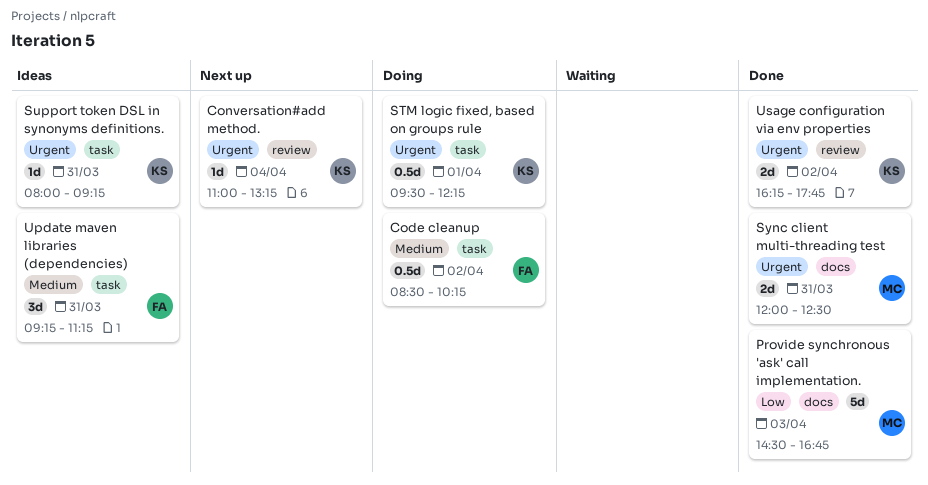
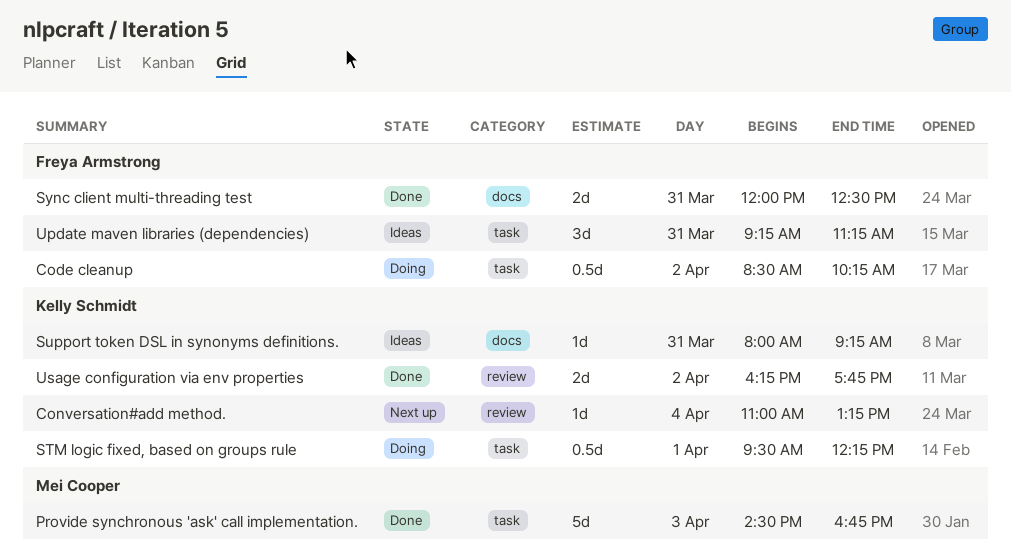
Provide synchronous 'ask' call implementation., label: docs -> task
Support token DSL in synonyms definitions., label: task -> docs
Sync client multi-threading test, owner: Mei Cooper -> Freya Armstrong

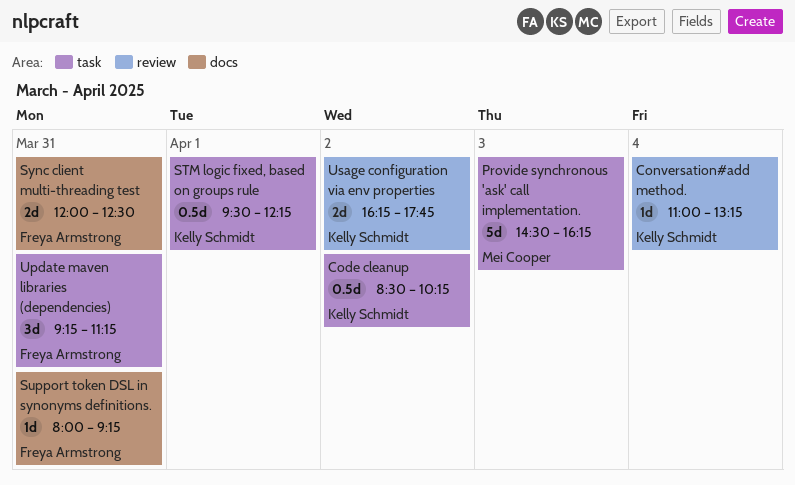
Code cleanup, owner: Freya Armstrong -> Kelly Schmidt
Provide synchronous 'ask' call implementation., ends: 16:45 -> 16:15
Support token DSL in synonyms definitions., owner: Kelly Schmidt -> Freya Armstrong

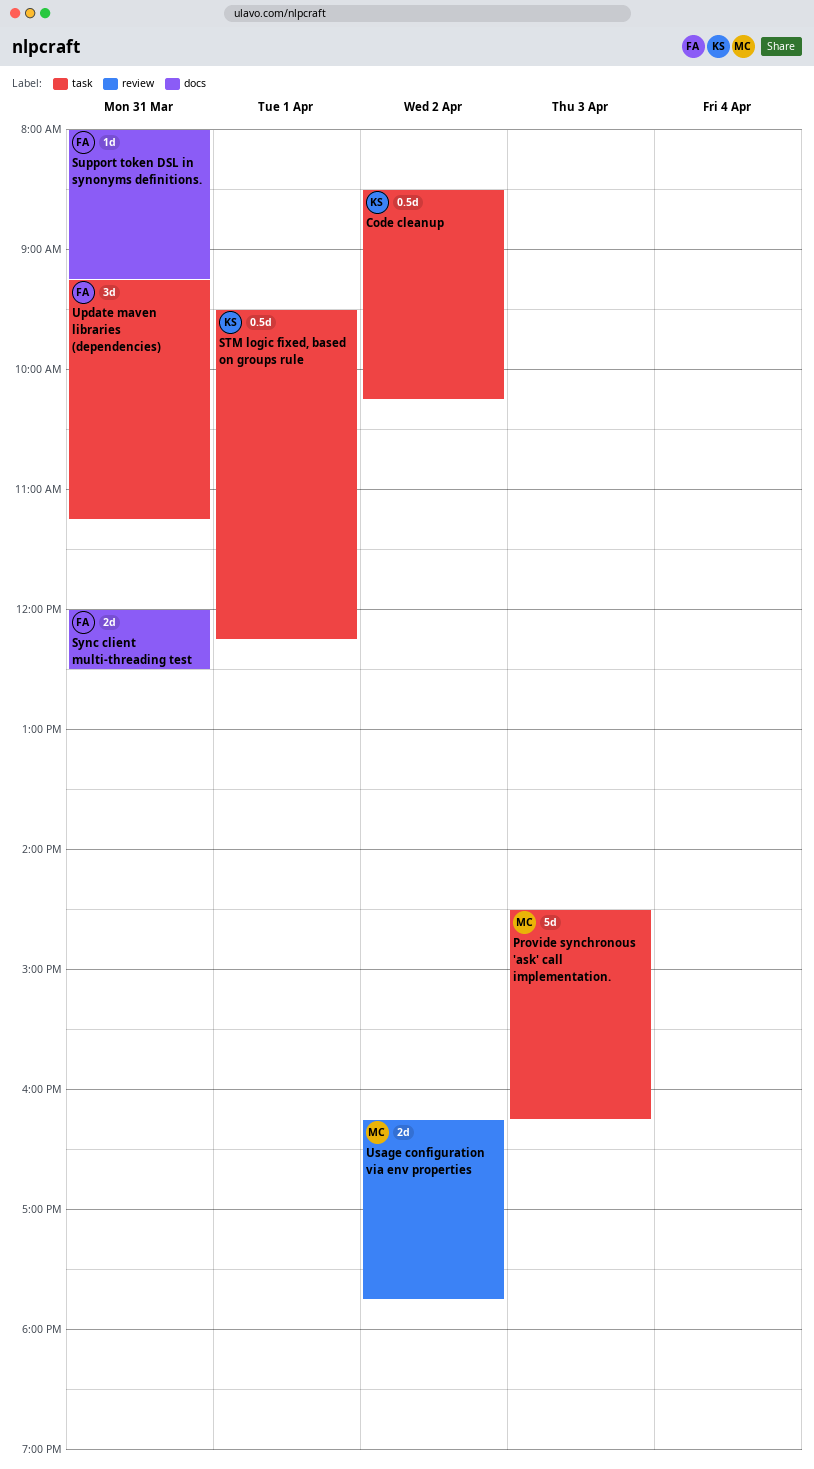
Conversation#add method.: present -> none
Usage configuration via env properties, owner: Kelly Schmidt -> Mei Cooper

